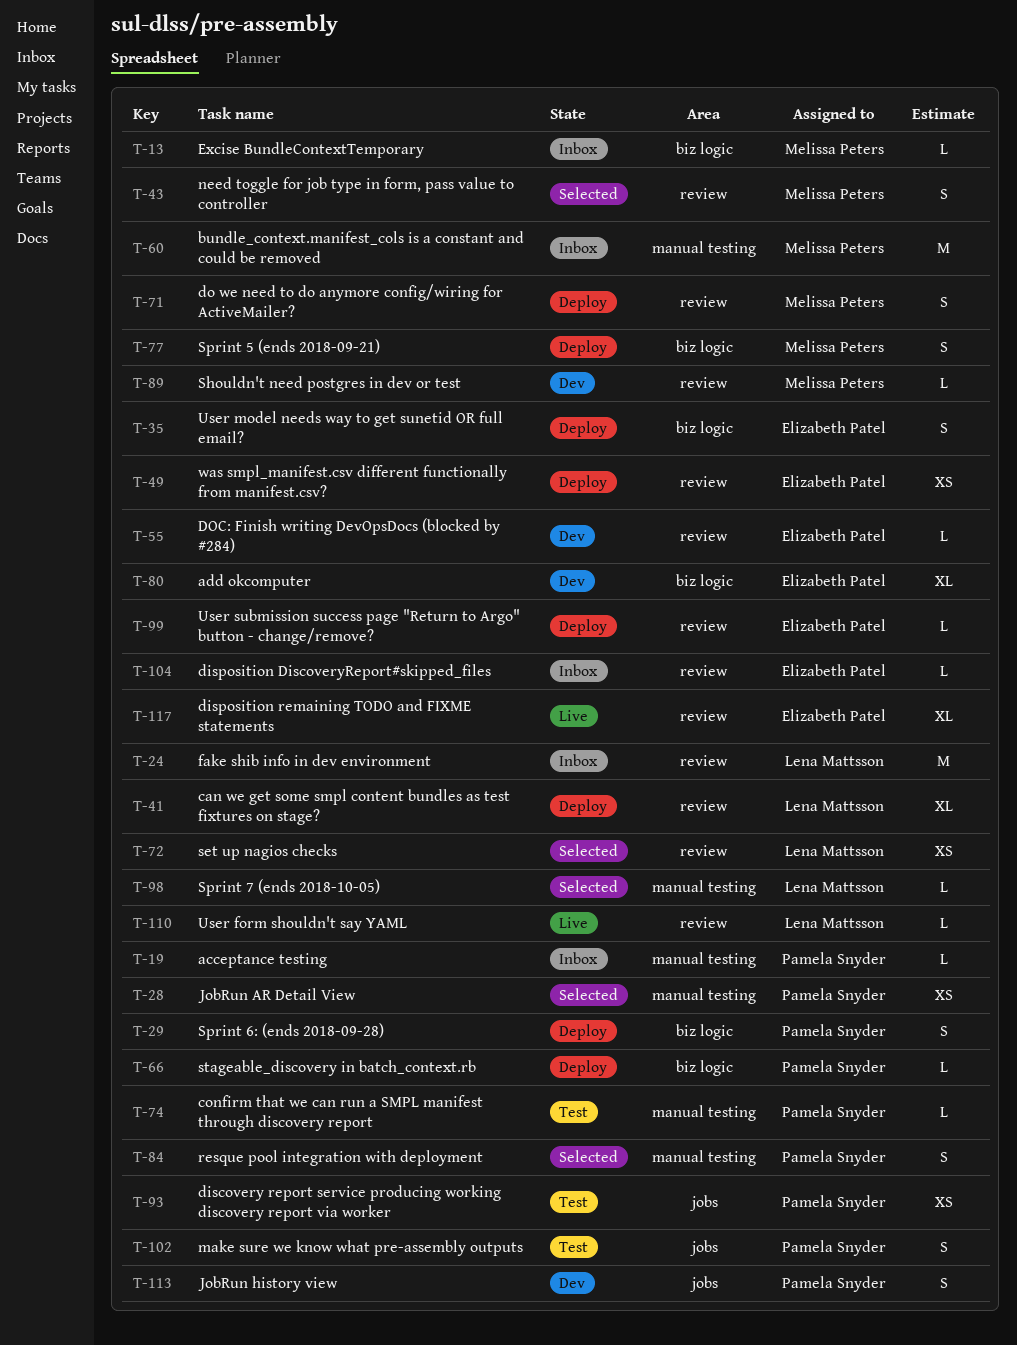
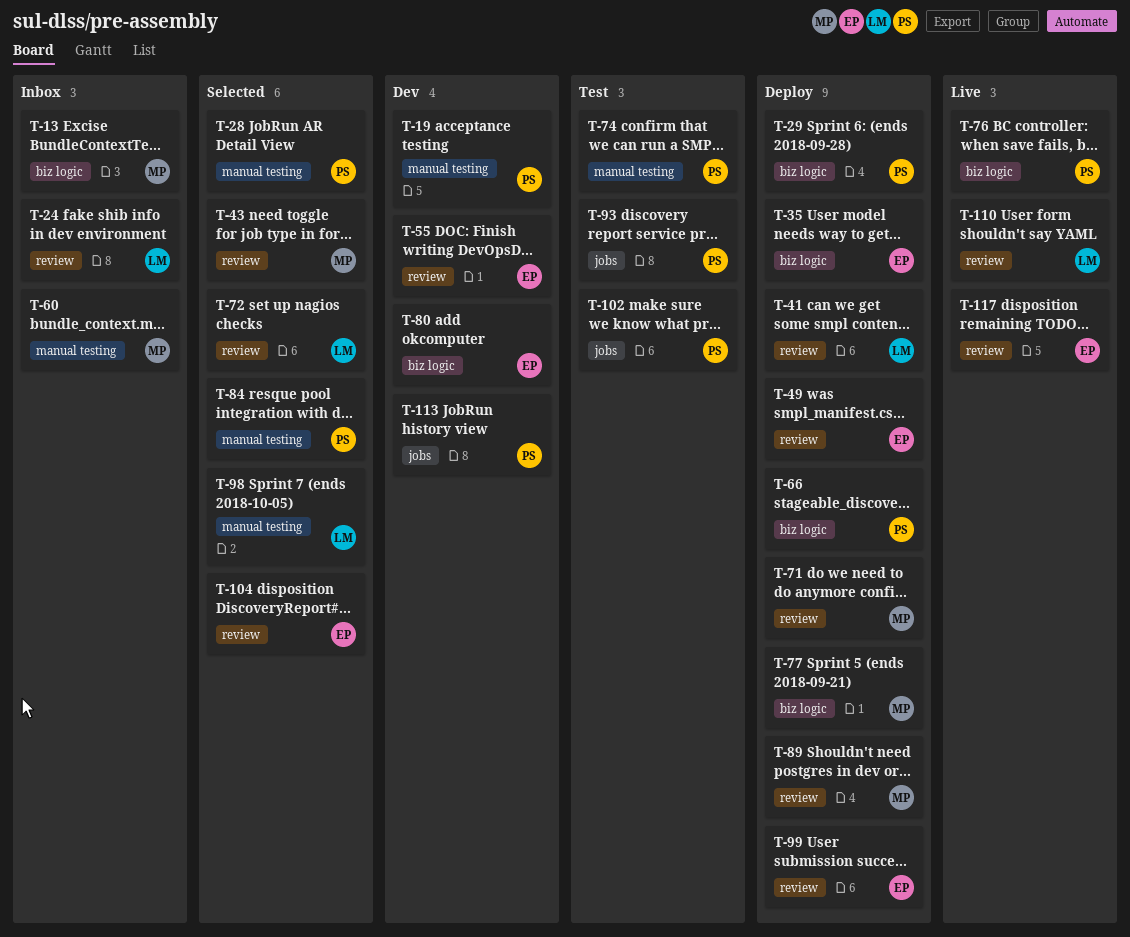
T-19, status: Inbox -> Dev
T-76: none -> present
T-89, status: Dev -> Deploy
T-104, status: Inbox -> Selected

